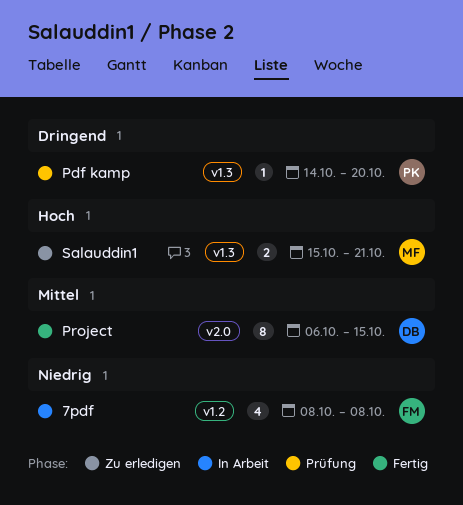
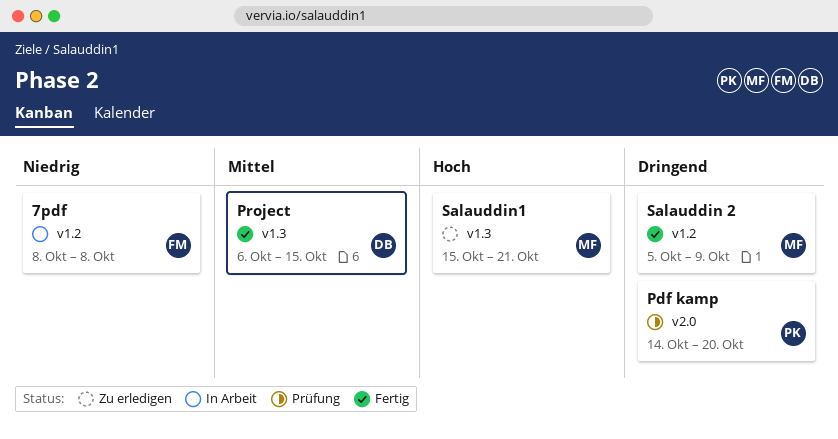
Pdf kamp, label: v1.3 -> v2.0
Project, label: v2.0 -> v1.3
Salauddin 2: none -> present

